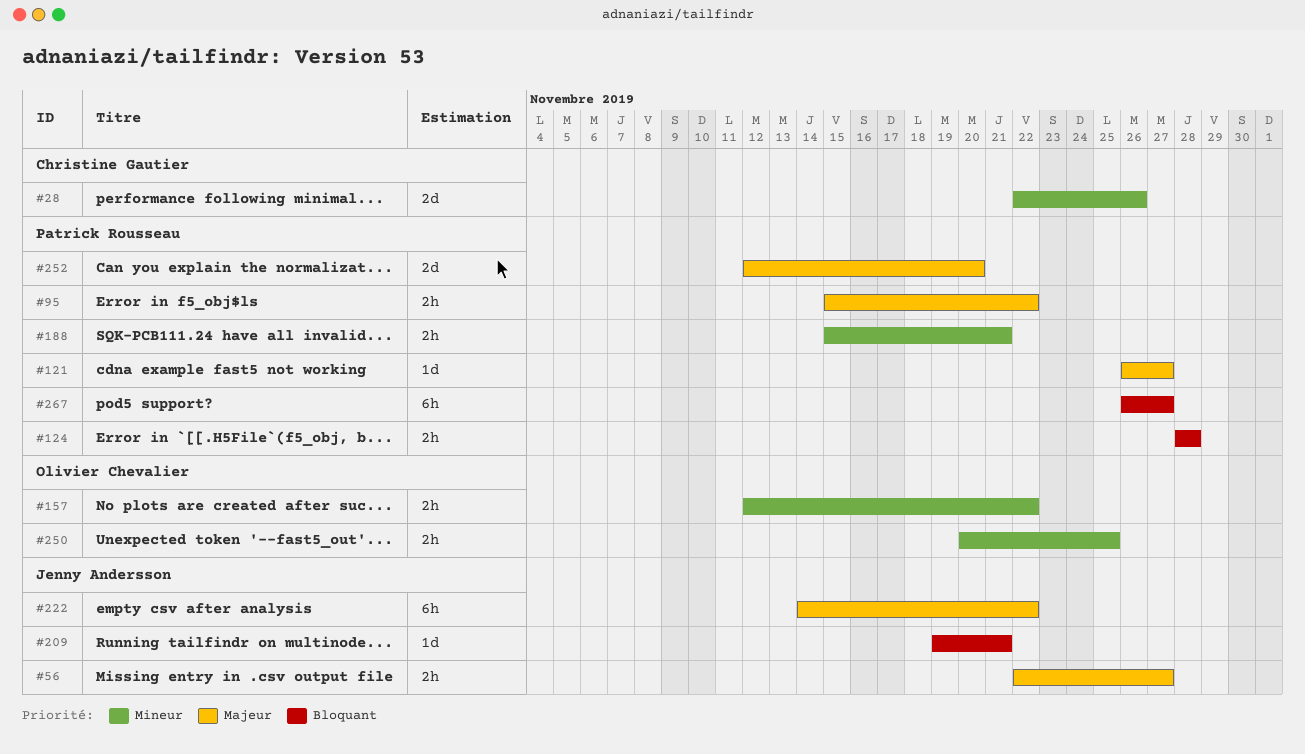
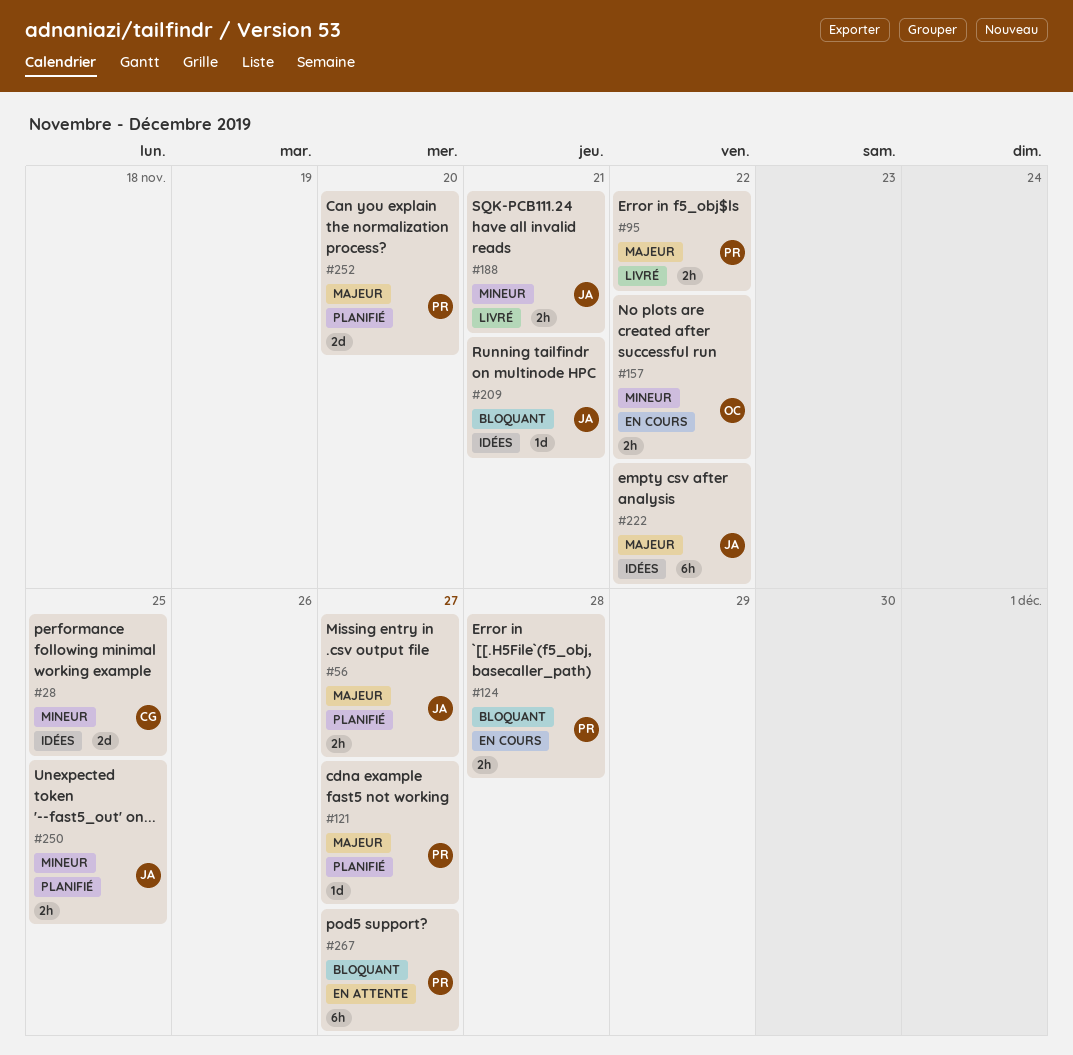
#28, due: Nov 26 -> Nov 25
#188, owner: Patrick Rousseau -> Jenny Andersson
#250, owner: Olivier Chevalier -> Jenny Andersson

